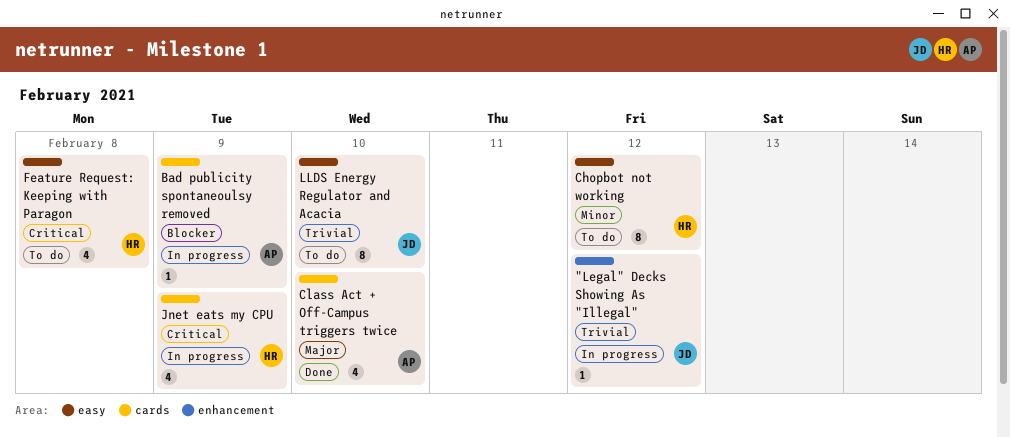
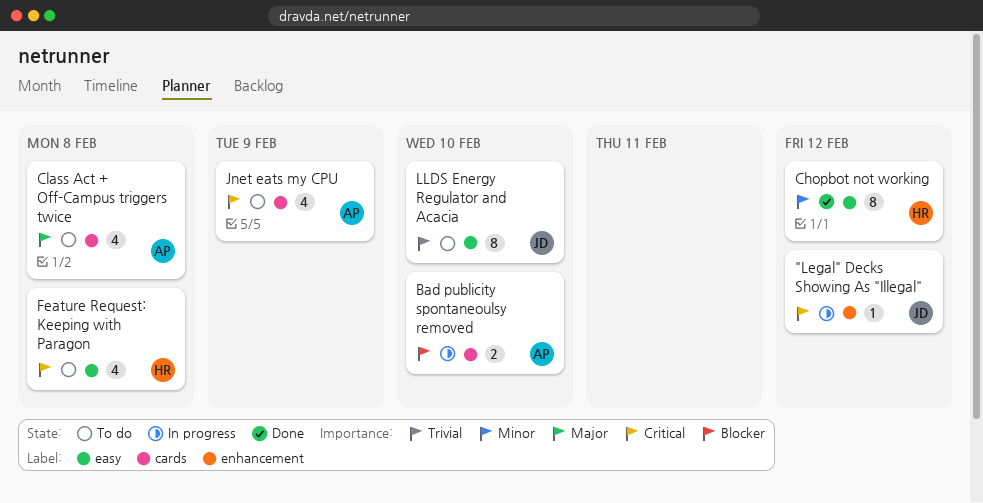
"Legal" Decks Showing As "Illegal", priority: Trivial -> Critical
Bad publicity spontaneoulsy removed, estimate: 1 -> 2
Bad publicity spontaneoulsy removed, due: Feb 9 -> Feb 10
Chopbot not working, status: To do -> Done
Class Act + Off-Campus triggers twice, status: Done -> To do
Class Act + Off-Campus triggers twice, due: Feb 10 -> Feb 8
Jnet eats my CPU, status: In progress -> To do
Jnet eats my CPU, owner: HR -> AP

